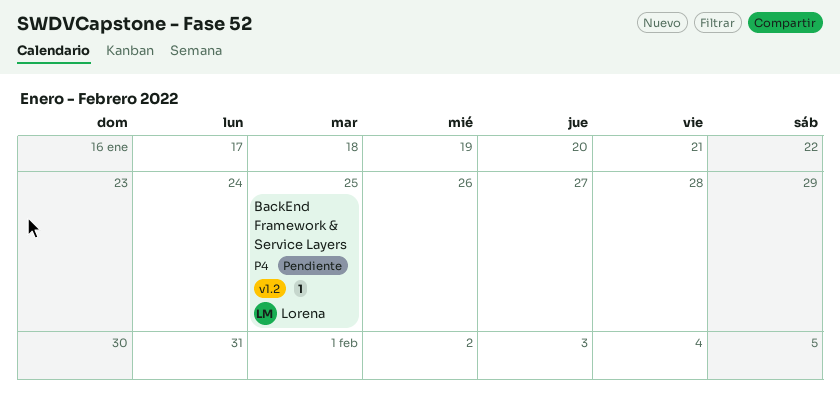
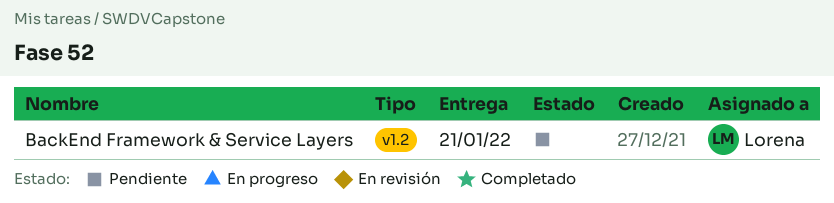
BackEnd Framework & Service Layers, due: Jan 25 -> Jan 21

